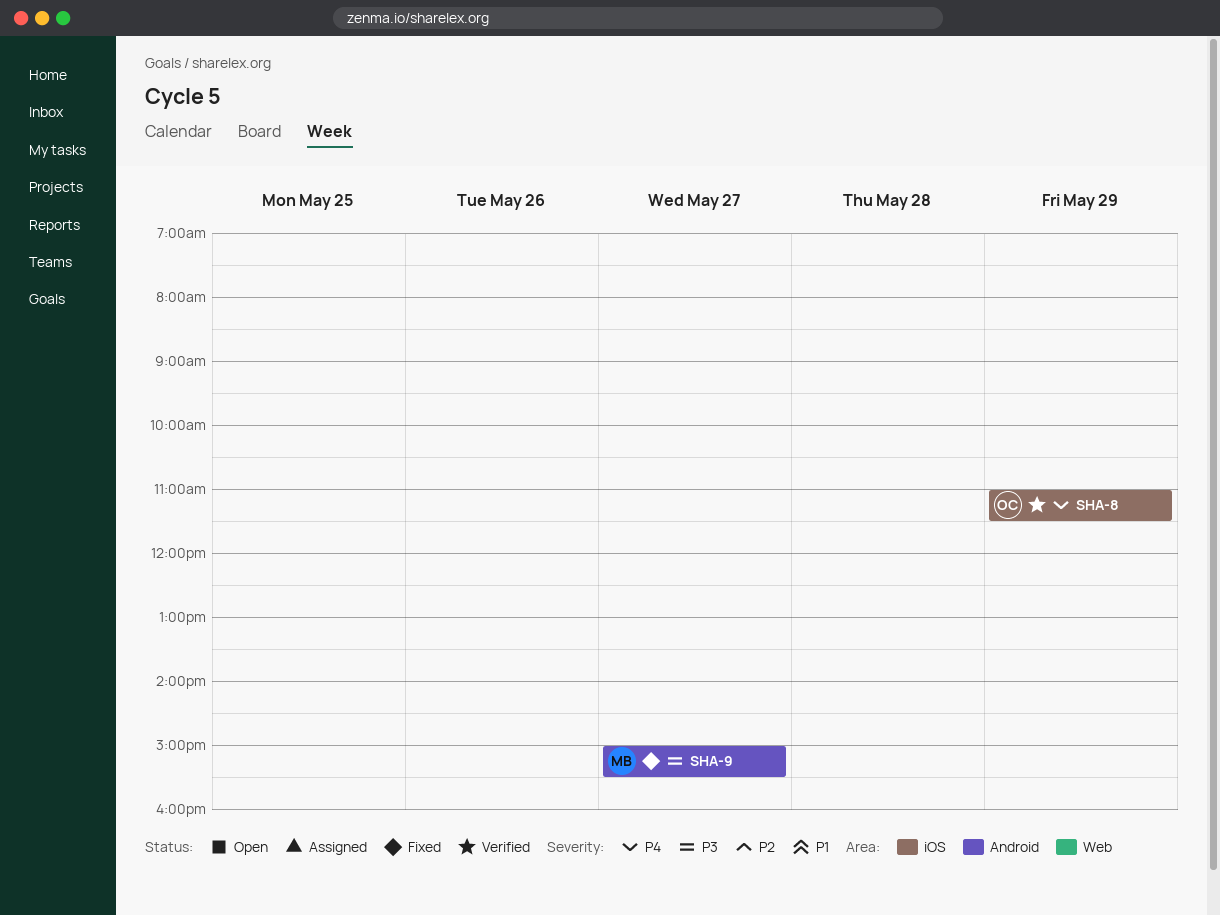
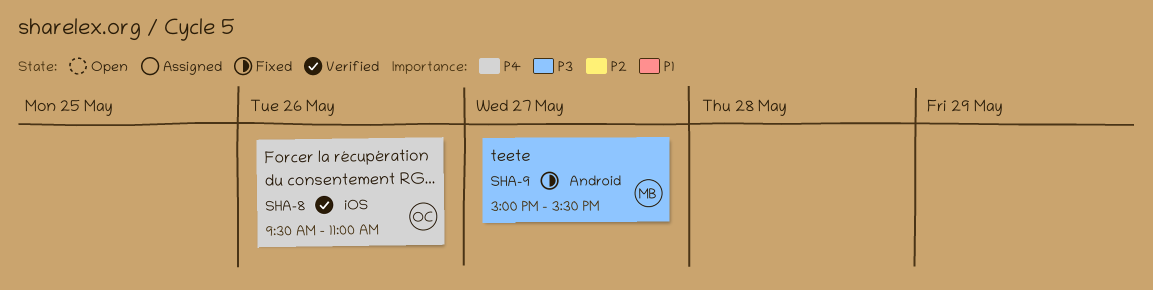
SHA-8, day: May 29 -> May 26
SHA-8, begins: 11:00 -> 09:30
SHA-8, ends: 11:30 -> 11:00

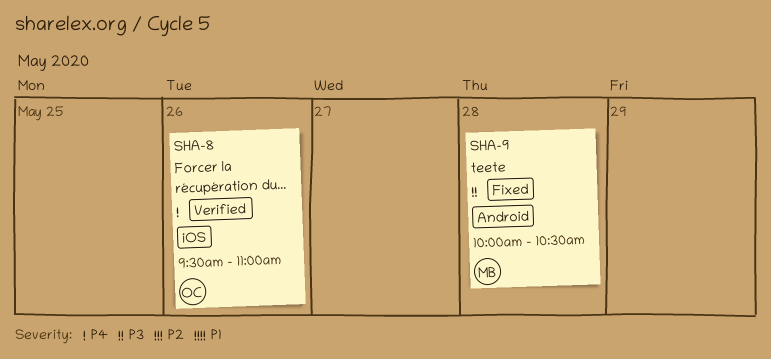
SHA-9, day: May 27 -> May 28
SHA-9, begins: 15:00 -> 10:00
SHA-9, ends: 15:30 -> 10:30

